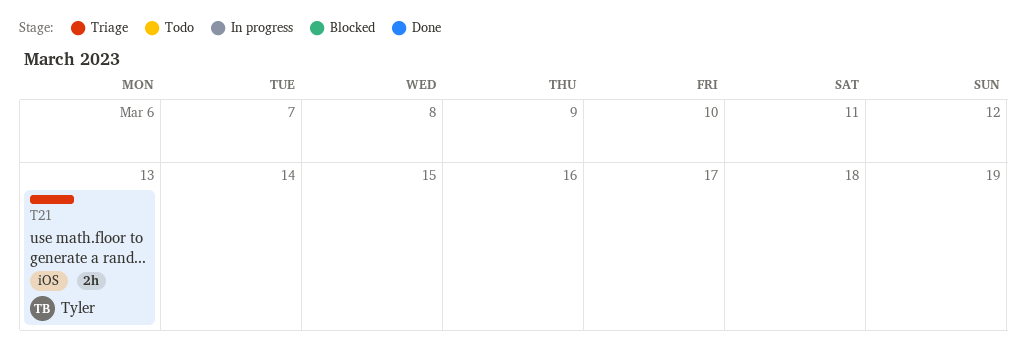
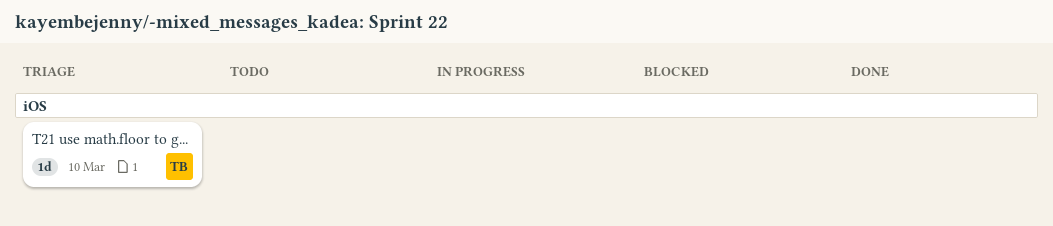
T21, estimate: 2h -> 1d
T21, due: Mar 13 -> Mar 10

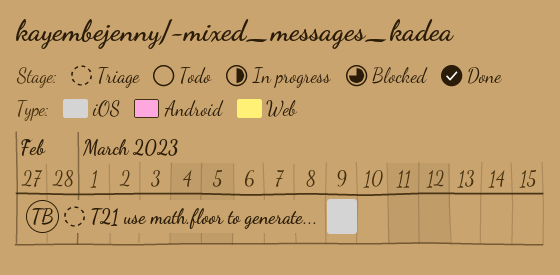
T21, due: Mar 10 -> Mar 9

